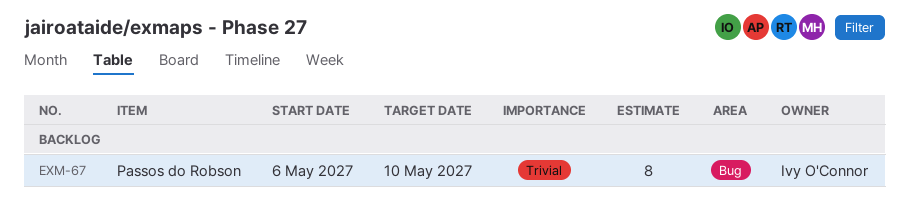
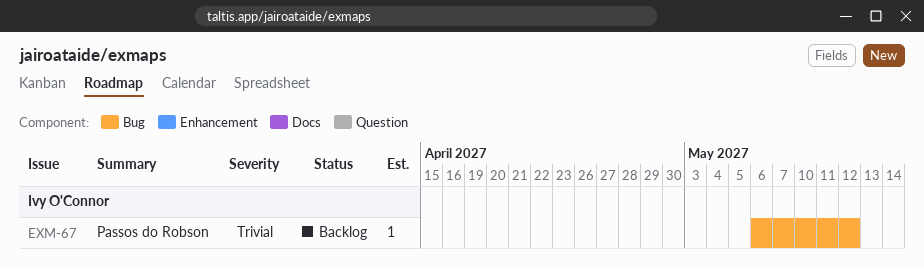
EXM-67, estimate: 8 -> 1
EXM-67, due: May 10 -> May 12

